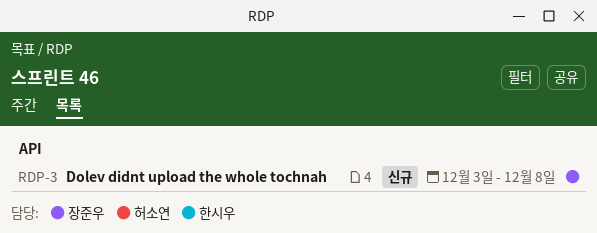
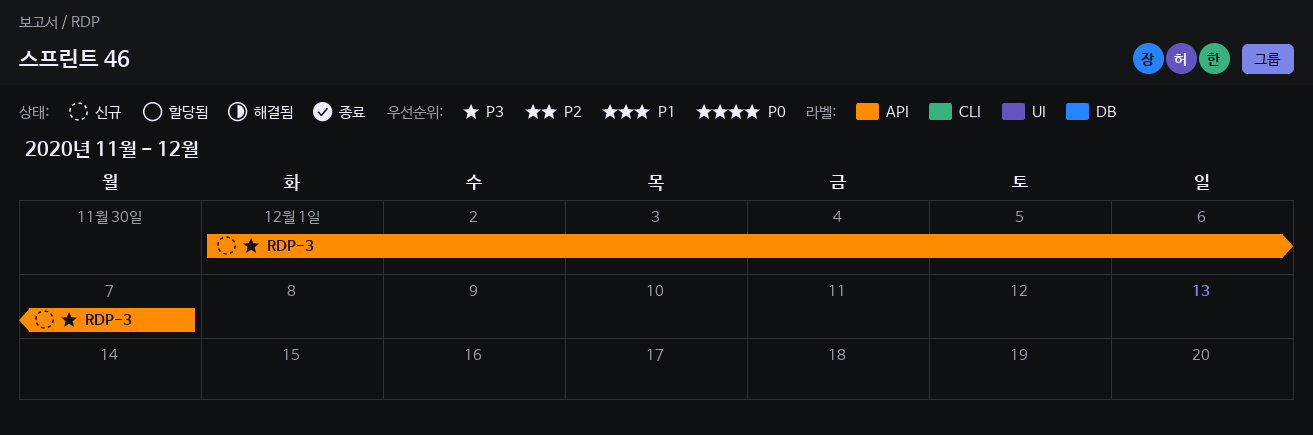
RDP-3, start: Dec 3 -> Dec 1
RDP-3, due: Dec 8 -> Dec 7

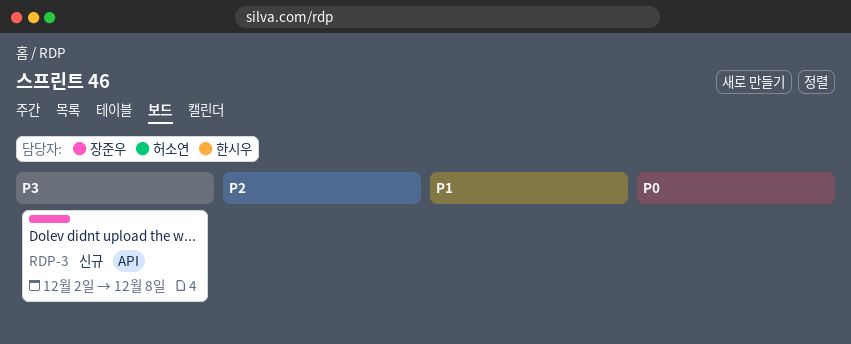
RDP-3, start: Dec 1 -> Dec 2
RDP-3, due: Dec 7 -> Dec 8

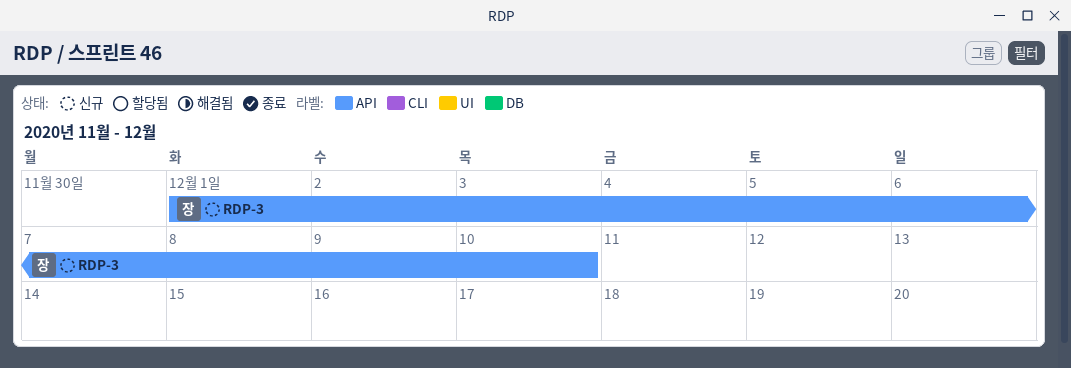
RDP-3, start: Dec 2 -> Dec 1
RDP-3, due: Dec 8 -> Dec 10

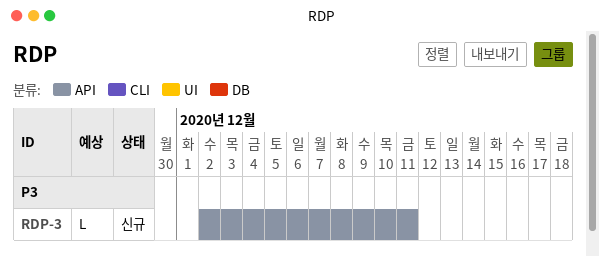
RDP-3, start: Dec 1 -> Dec 2
RDP-3, due: Dec 10 -> Dec 11

